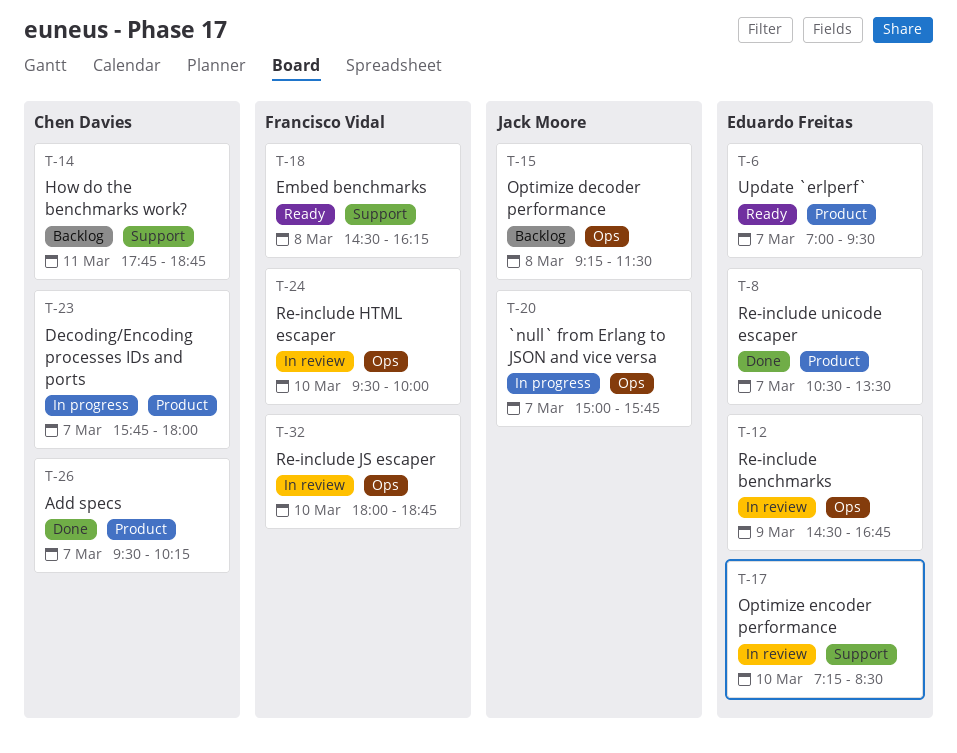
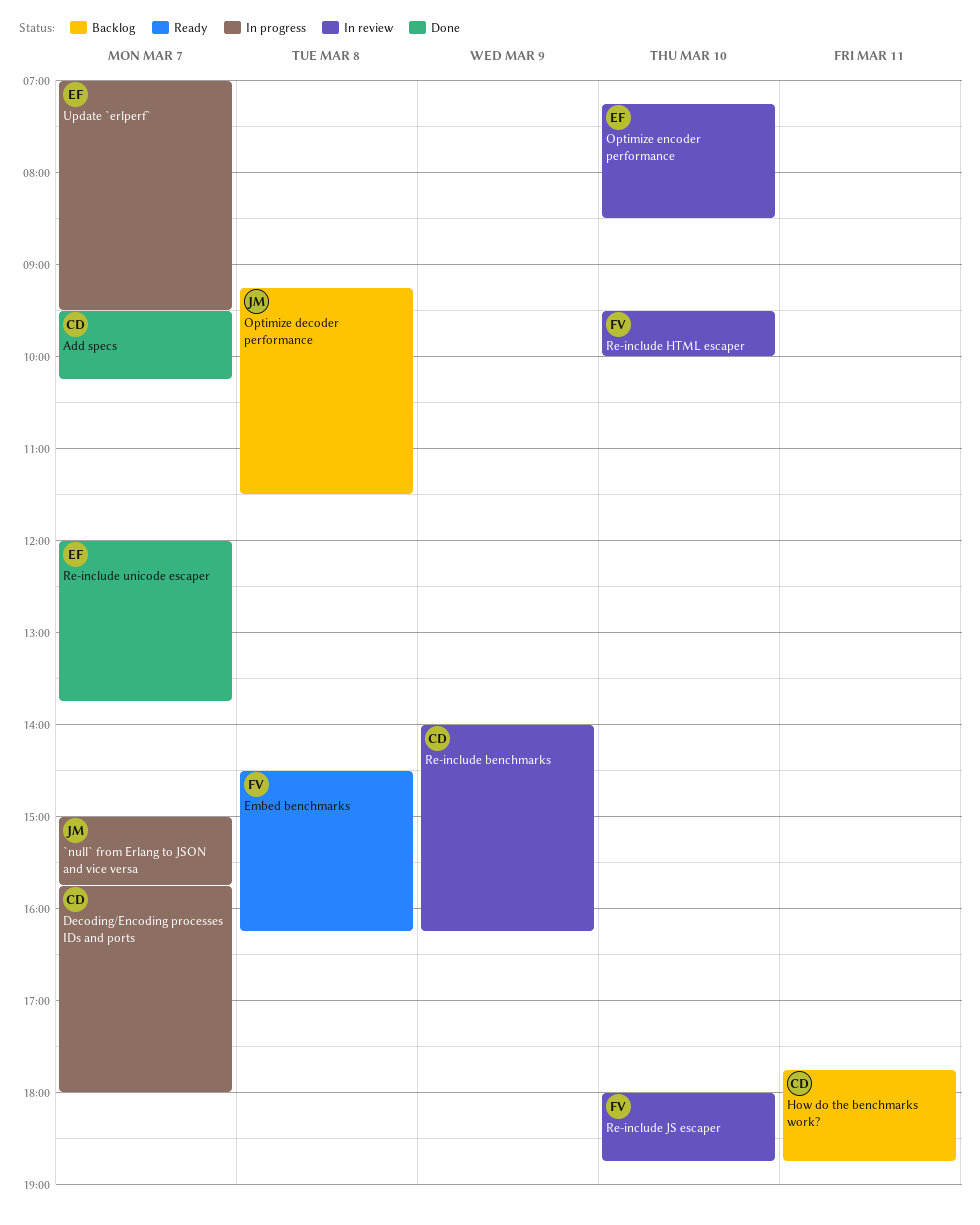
Re-include benchmarks, owner: Eduardo Freitas -> Chen Davies
Re-include benchmarks, begins: 14:30 -> 14:00
Re-include benchmarks, ends: 16:45 -> 16:15
Re-include unicode escaper, begins: 10:30 -> 12:00
Re-include unicode escaper, ends: 13:30 -> 13:45
Update `erlperf`, status: Ready -> In progress

